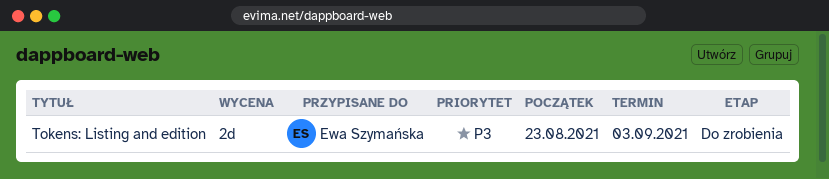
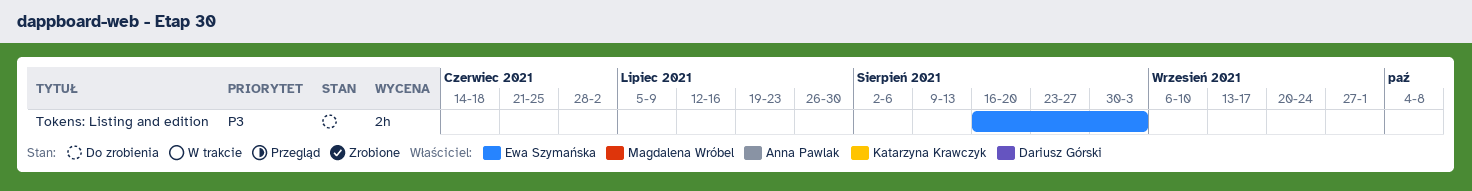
Tokens: Listing and edition, estimate: 2d -> 2h
Tokens: Listing and edition, start: Aug 23 -> Aug 16

